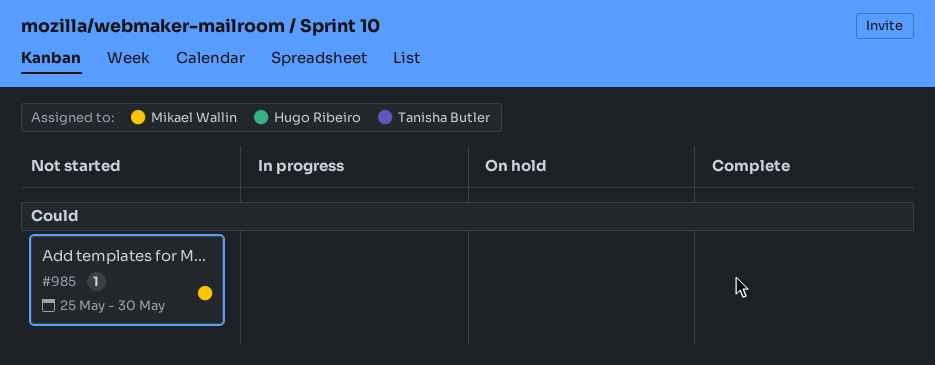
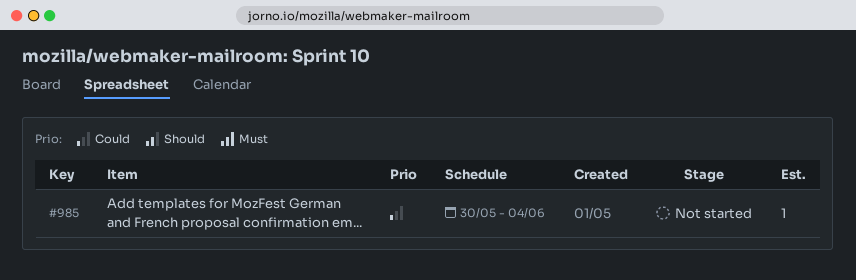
#985, start: May 25 -> May 30
#985, due: May 30 -> Jun 4

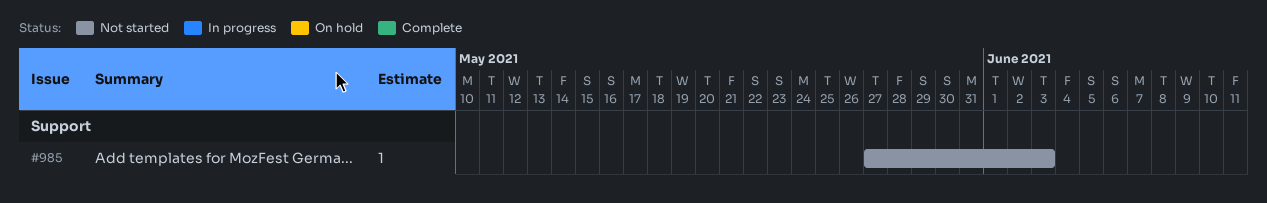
#985, start: May 30 -> May 27
#985, due: Jun 4 -> Jun 3

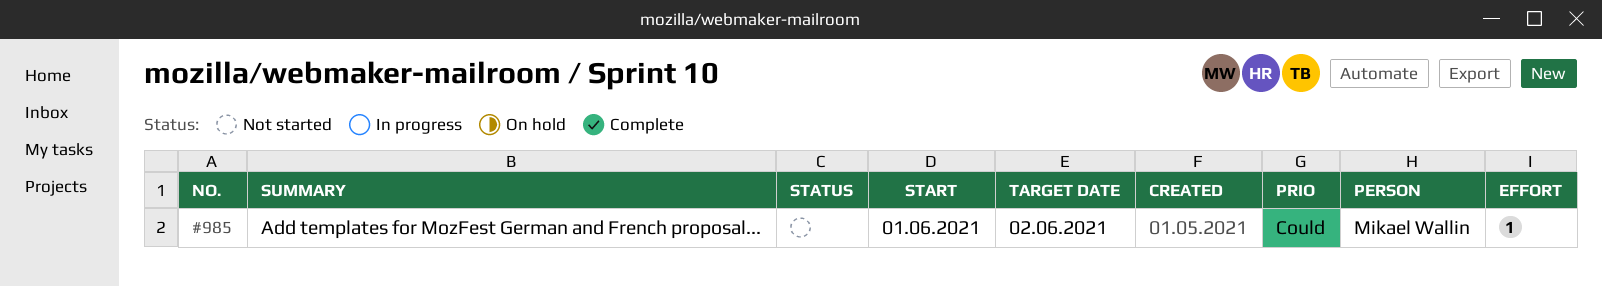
#985, start: May 27 -> Jun 1
#985, due: Jun 3 -> Jun 2

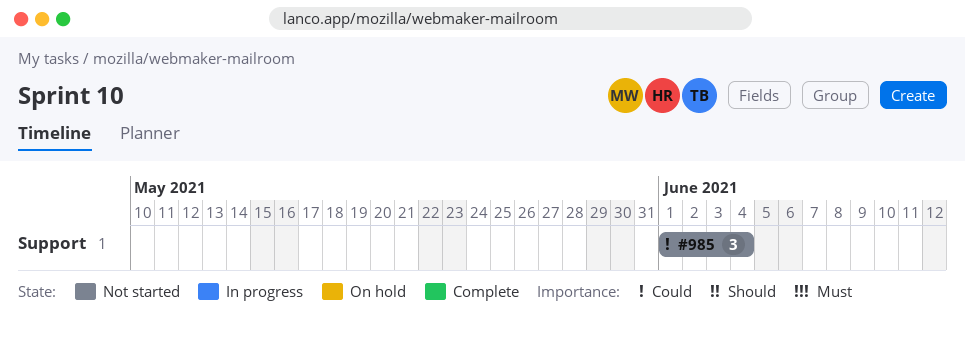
#985, estimate: 1 -> 3
#985, due: Jun 2 -> Jun 4

